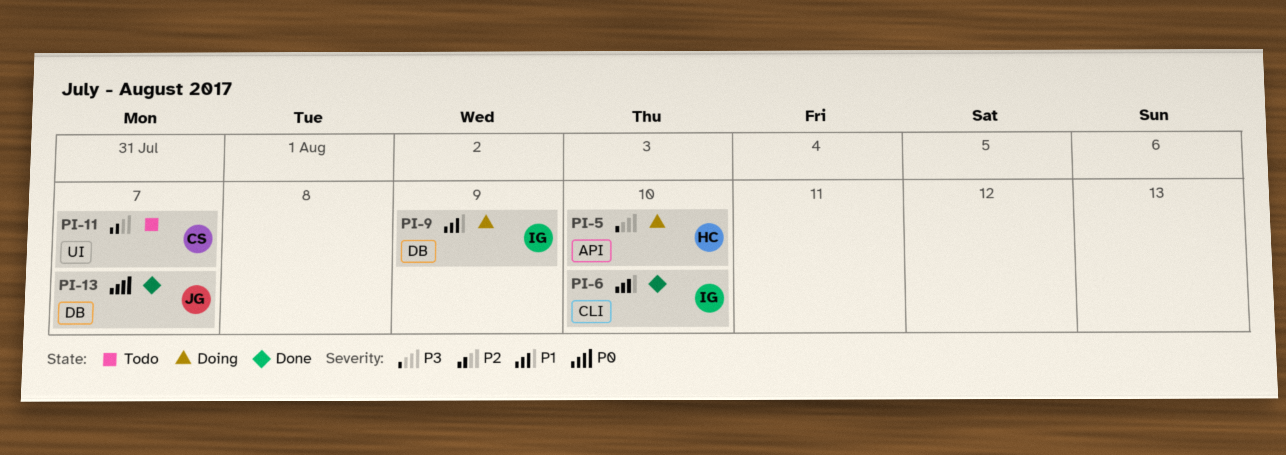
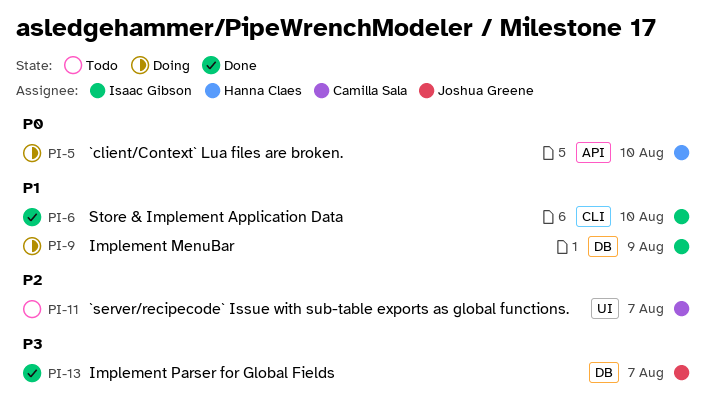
PI-5, priority: P3 -> P0
PI-13, priority: P0 -> P3

